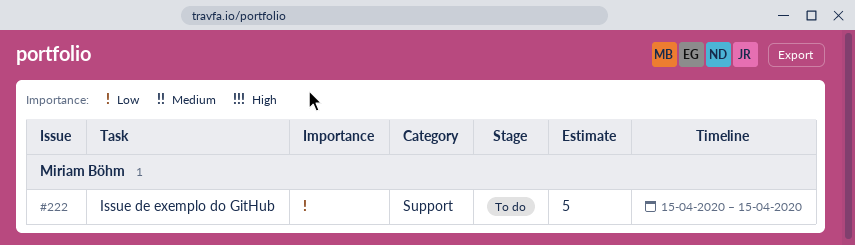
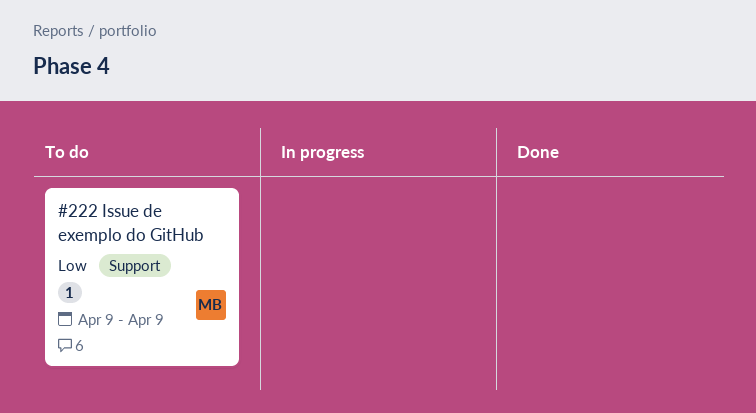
#222, estimate: 5 -> 1
#222, start: Apr 15 -> Apr 9
#222, due: Apr 15 -> Apr 9

